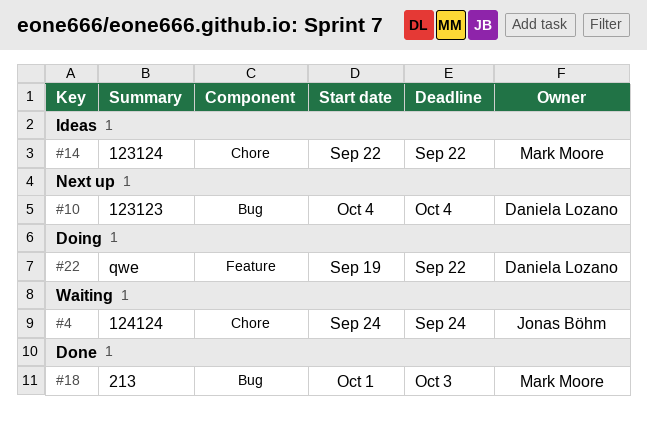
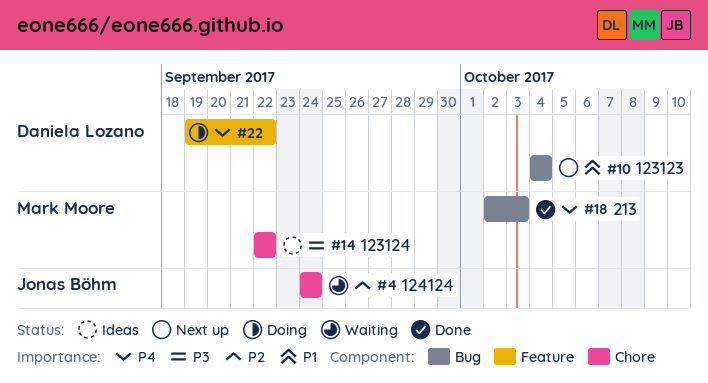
#18, start: Oct 1 -> Oct 2

